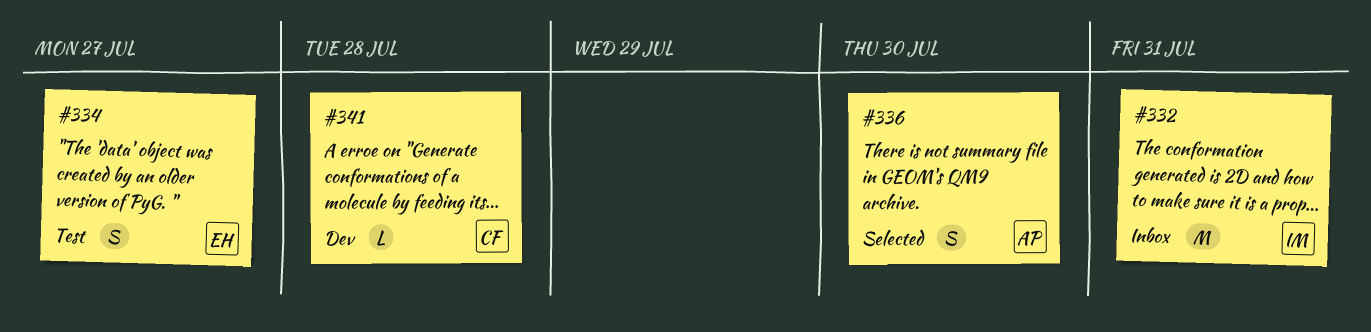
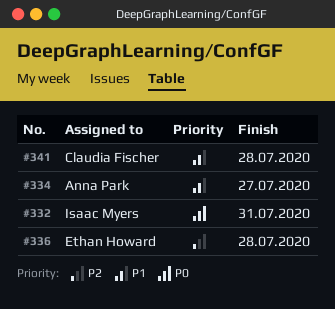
#334, owner: Ethan Howard -> Anna Park
#336, owner: Anna Park -> Ethan Howard
#336, due: Jul 30 -> Jul 28

